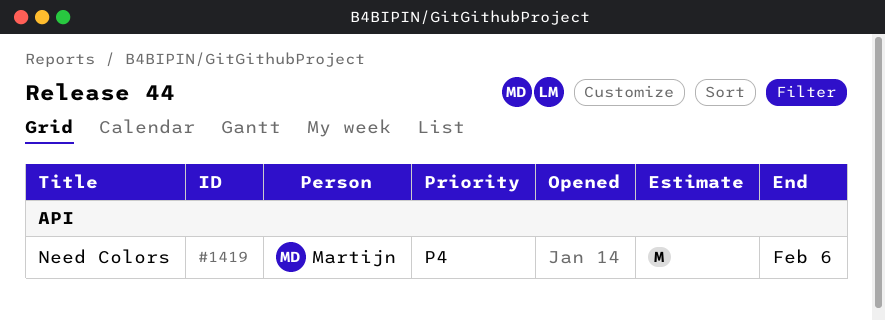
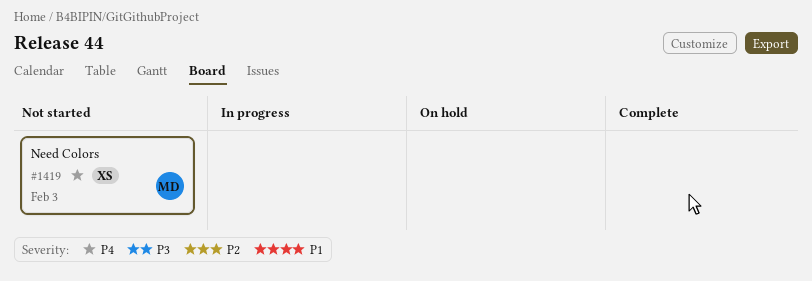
#1419, estimate: M -> XS
#1419, due: Feb 6 -> Feb 3

